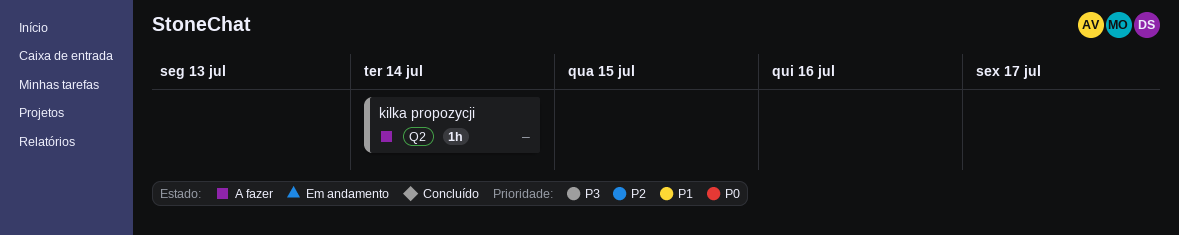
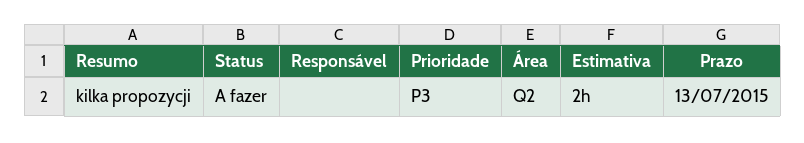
kilka propozycji, estimate: 1h -> 2h
kilka propozycji, due: Jul 14 -> Jul 13

